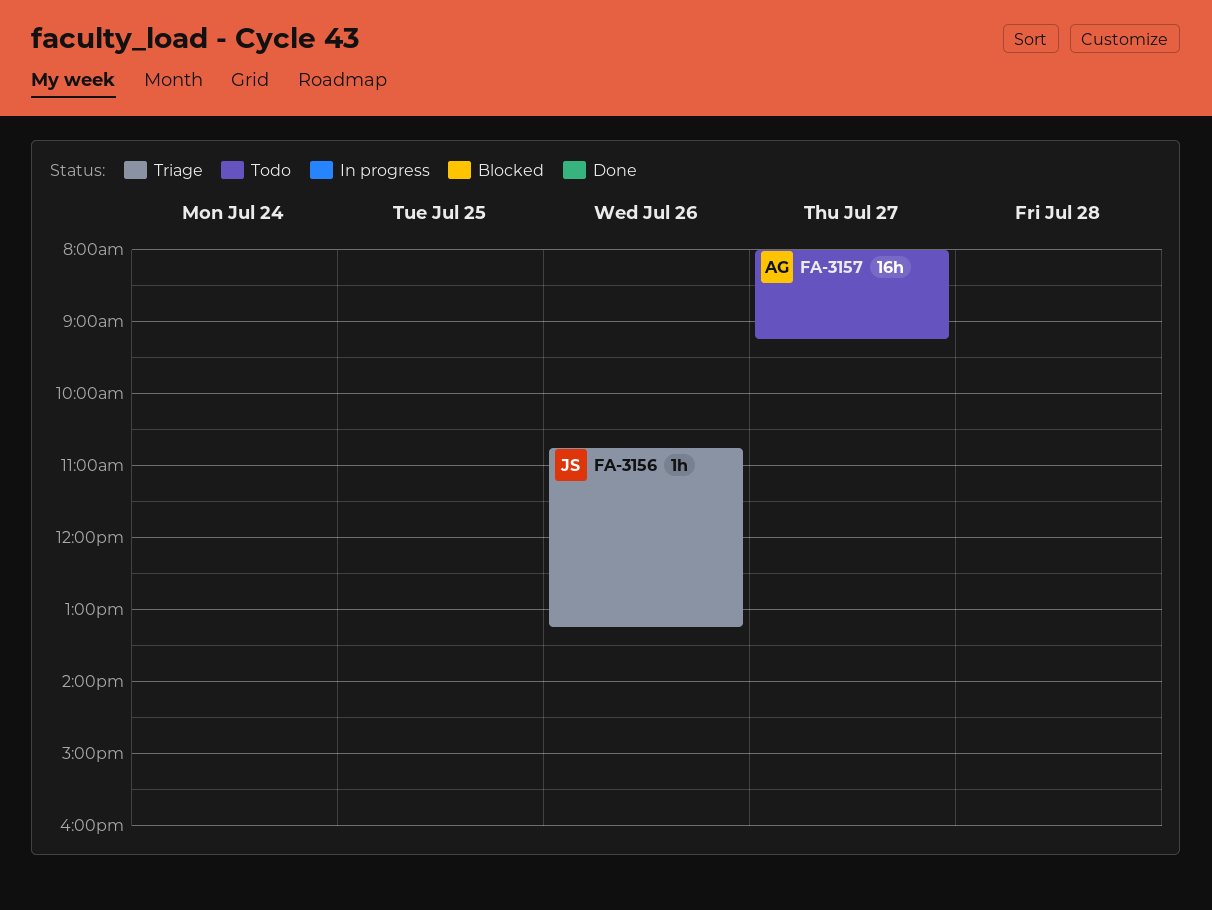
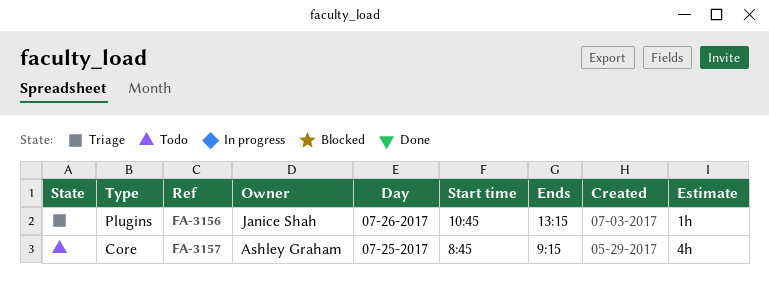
FA-3157, estimate: 16h -> 4h
FA-3157, day: Jul 27 -> Jul 25
FA-3157, begins: 08:00 -> 08:45

